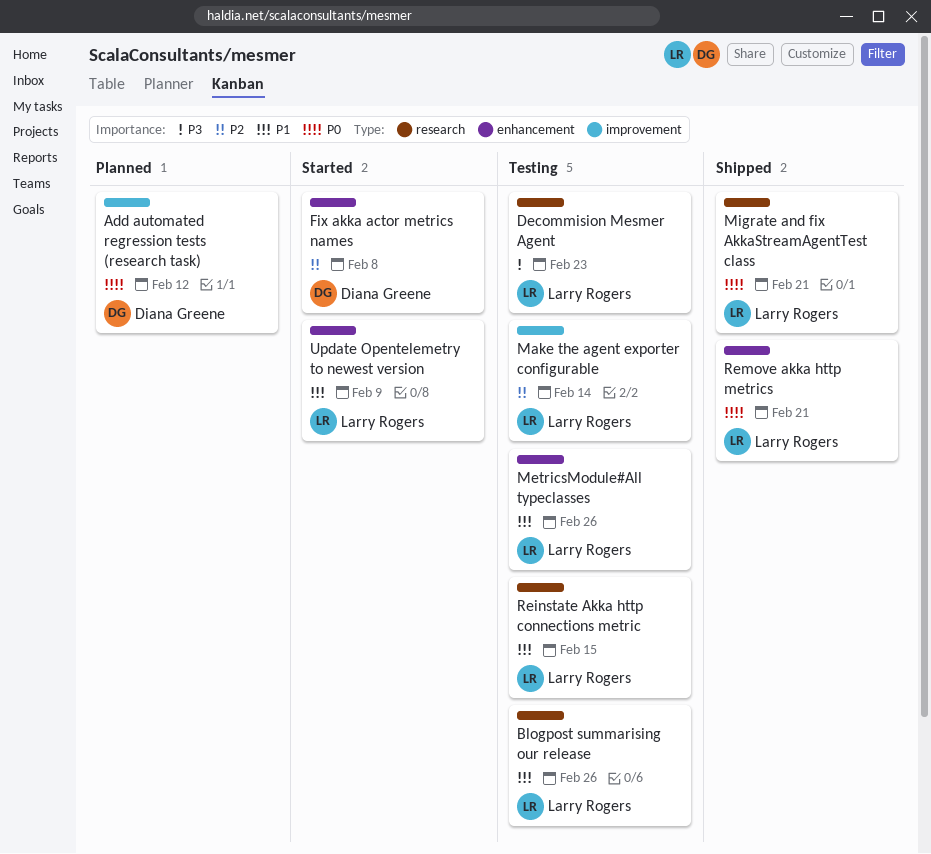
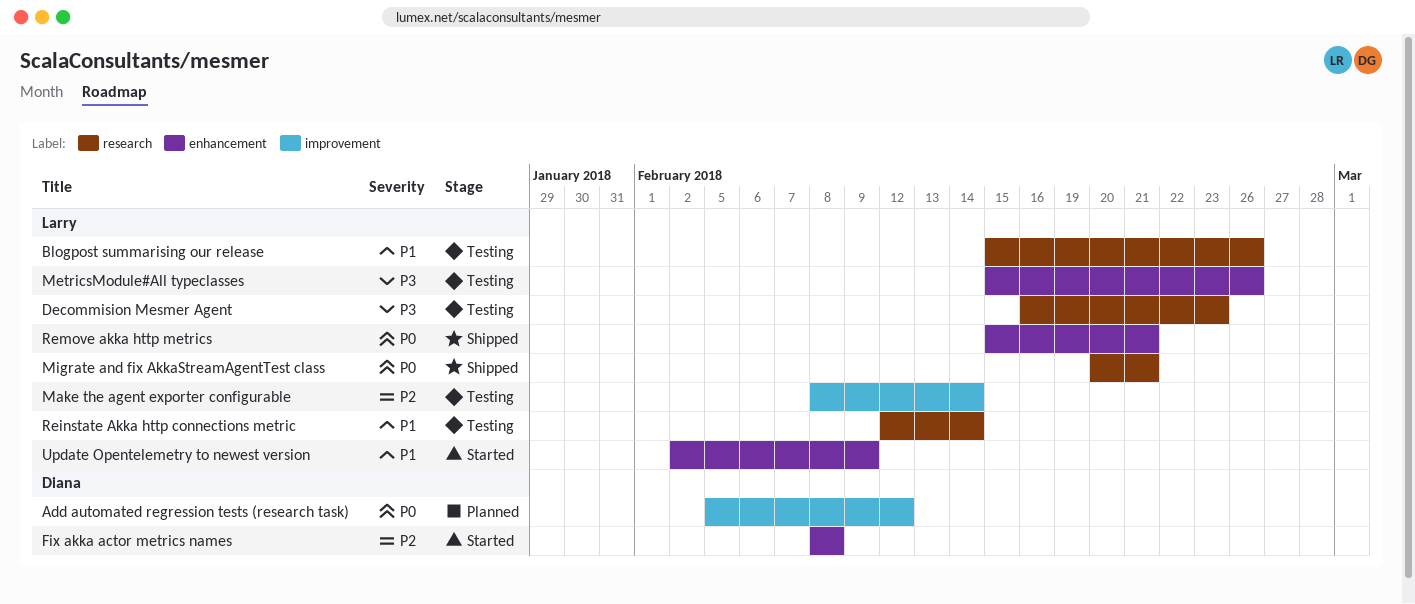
MetricsModule#All typeclasses, priority: P1 -> P3
Reinstate Akka http connections metric, due: Feb 15 -> Feb 14

